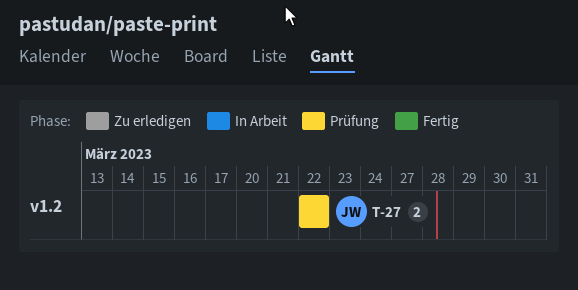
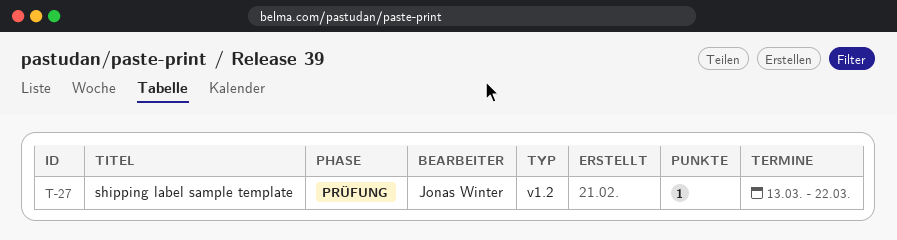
T-27, estimate: 2 -> 1
T-27, start: Mar 22 -> Mar 13

